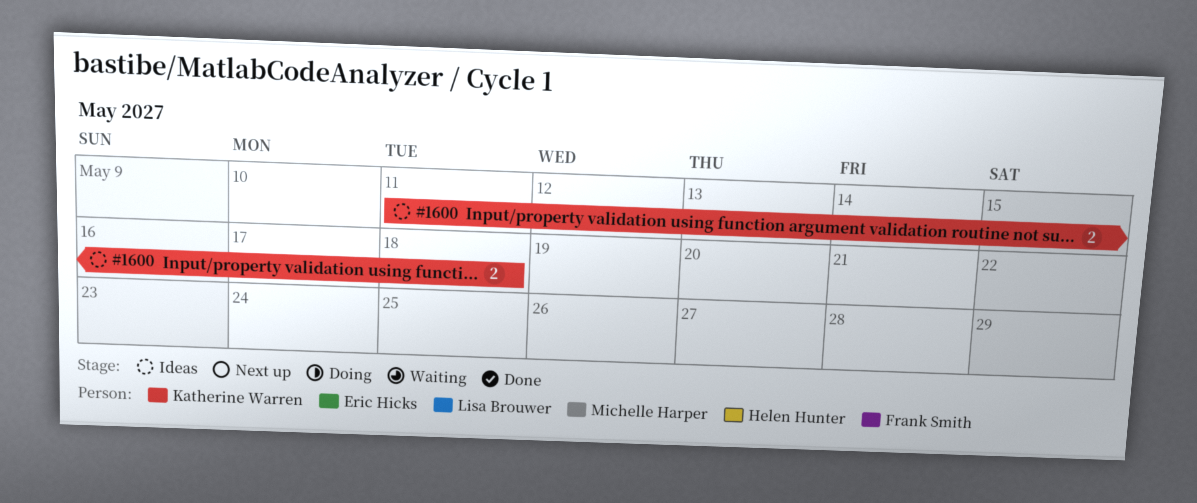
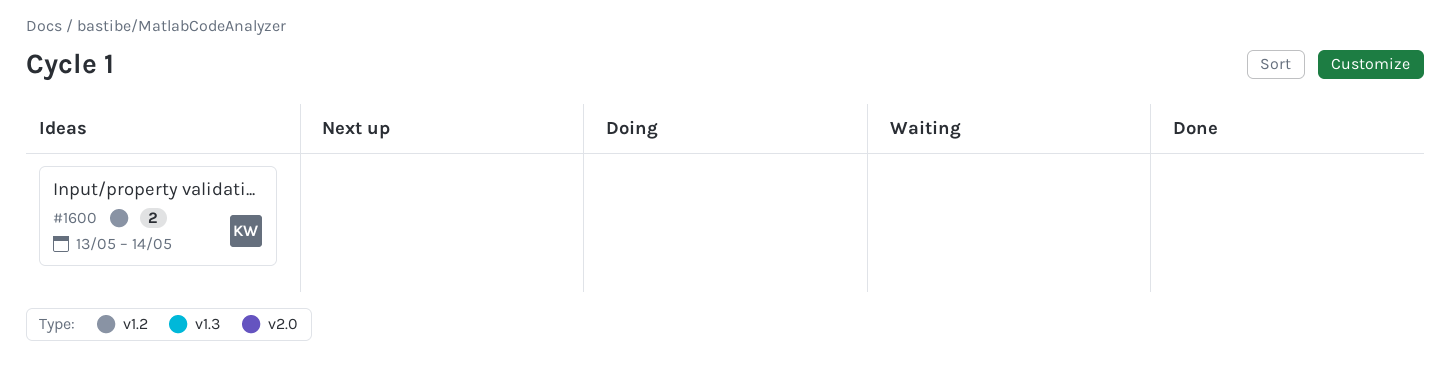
#1600, start: May 11 -> May 13
#1600, due: May 18 -> May 14

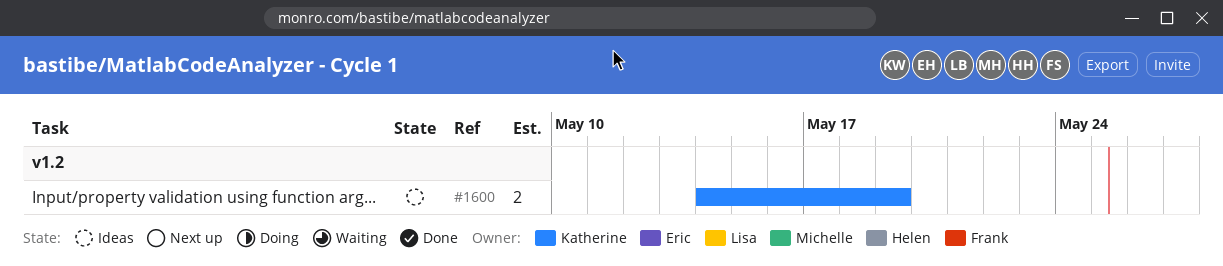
#1600, start: May 13 -> May 14
#1600, due: May 14 -> May 19

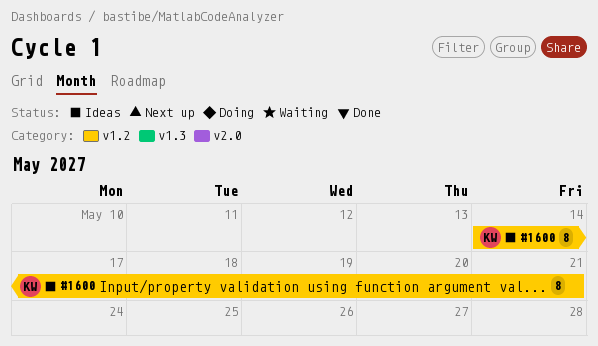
#1600, estimate: 2 -> 8
#1600, due: May 19 -> May 21

